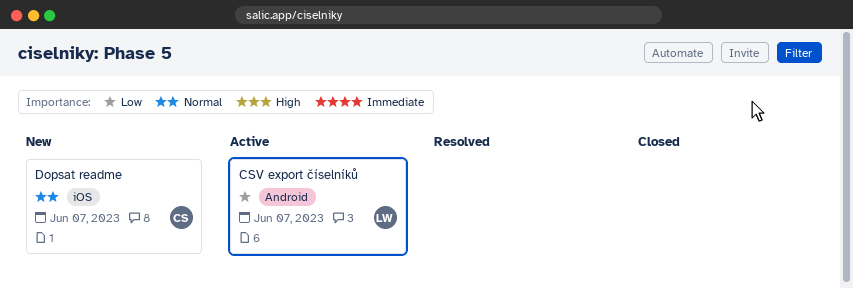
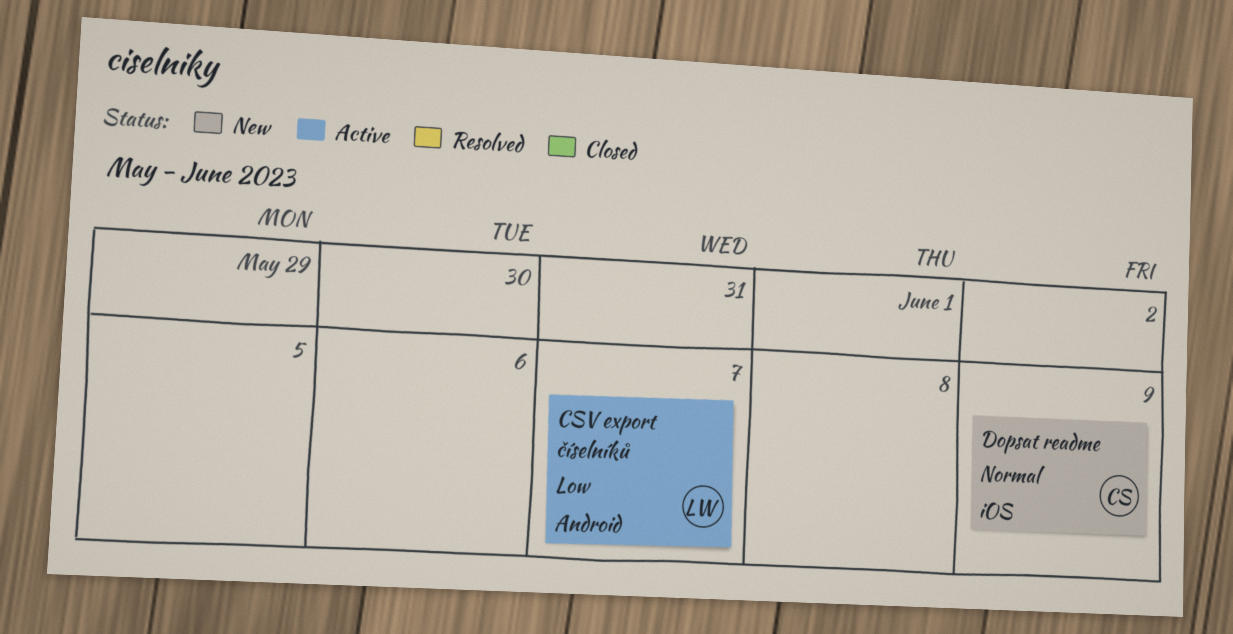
Dopsat readme, due: Jun 7 -> Jun 9

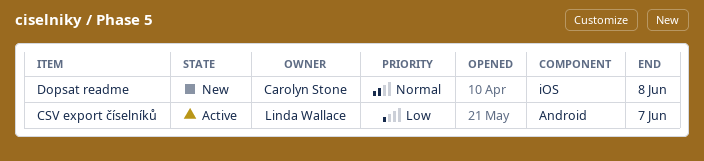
Dopsat readme, due: Jun 9 -> Jun 8

